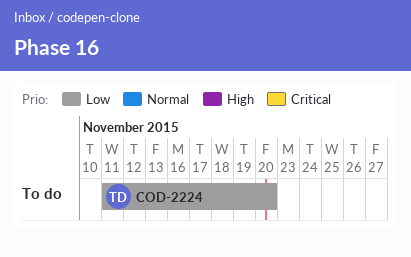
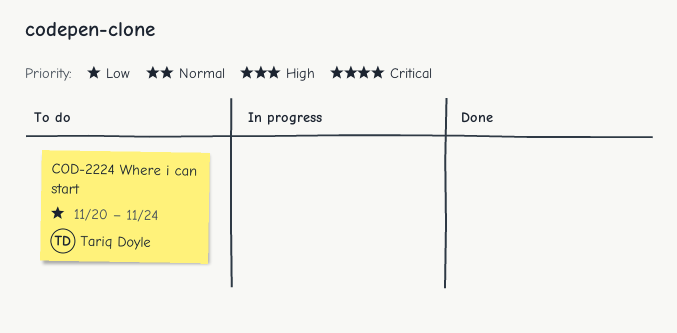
COD-2224, start: Nov 11 -> Nov 20
COD-2224, due: Nov 20 -> Nov 24

